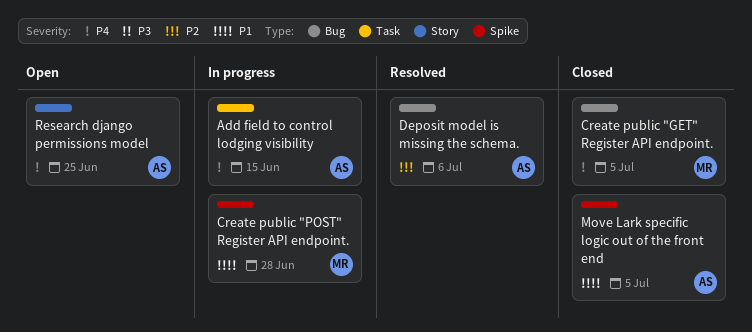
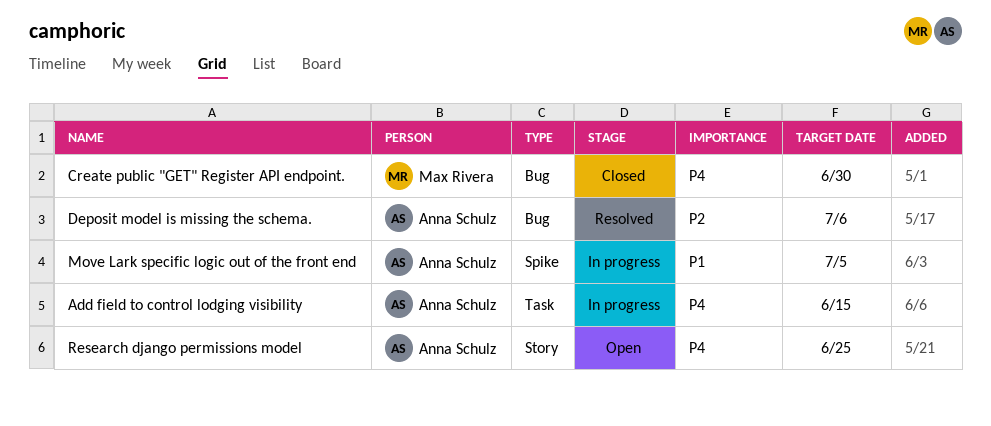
Create public "GET" Register API endpoint., due: Jul 5 -> Jun 30
Create public "POST" Register API endpoint.: present -> none
Move Lark specific logic out of the front end, status: Closed -> In progress

